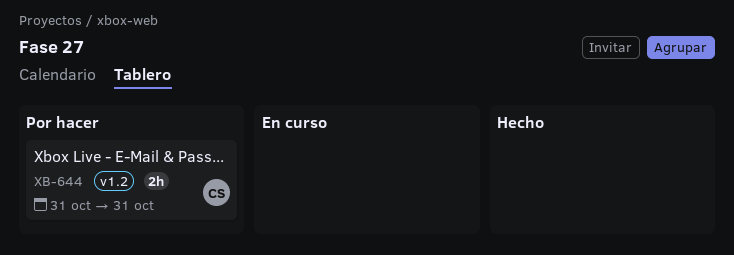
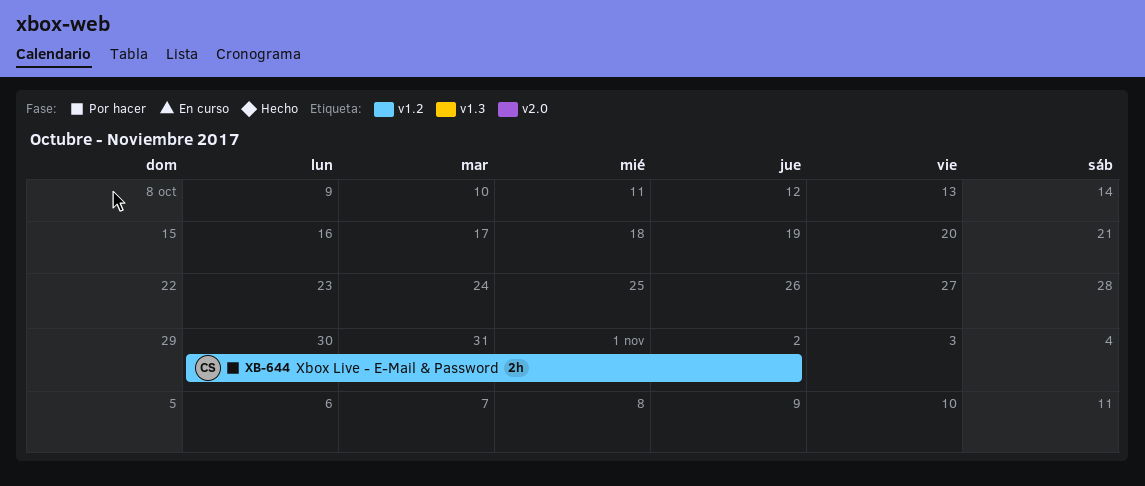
XB-644, start: Oct 31 -> Oct 30
XB-644, due: Oct 31 -> Nov 2

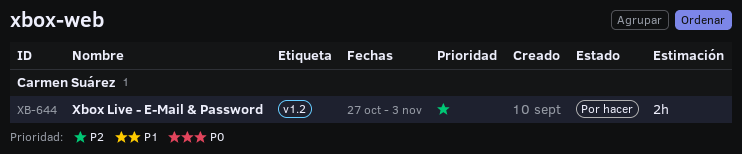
XB-644, start: Oct 30 -> Oct 27
XB-644, due: Nov 2 -> Nov 3

